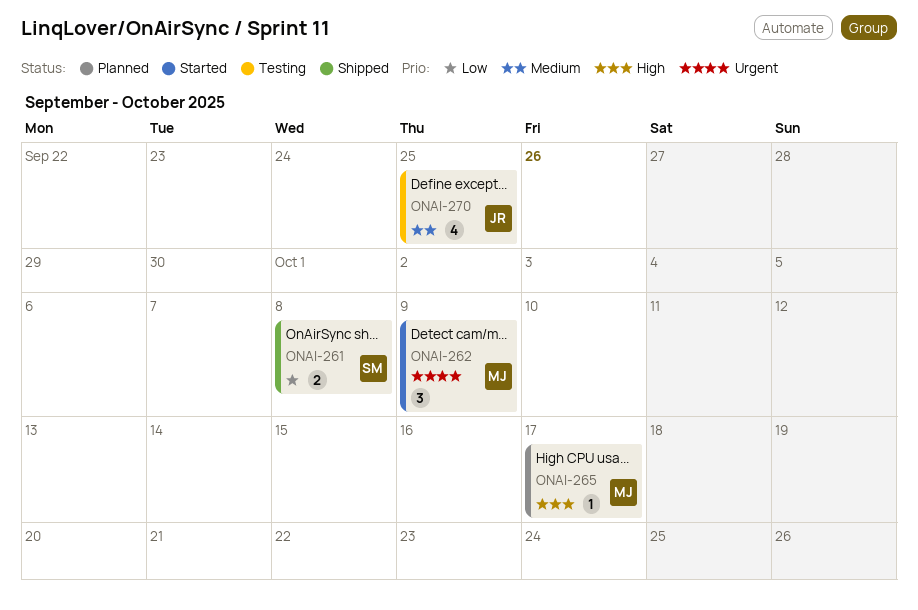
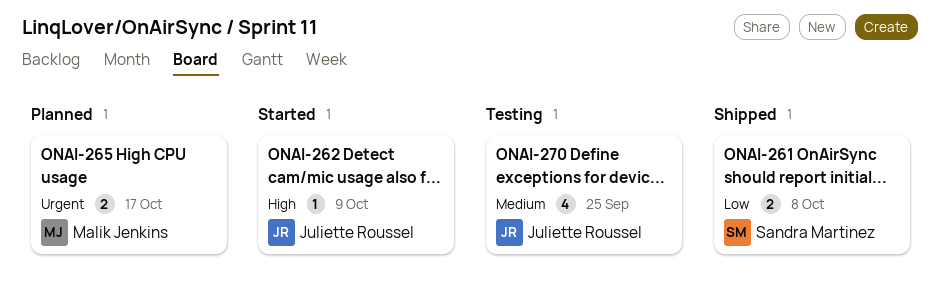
ONAI-262, owner: Malik Jenkins -> Juliette Roussel
ONAI-262, priority: Urgent -> High
ONAI-262, estimate: 3 -> 1
ONAI-265, priority: High -> Urgent
ONAI-265, estimate: 1 -> 2

